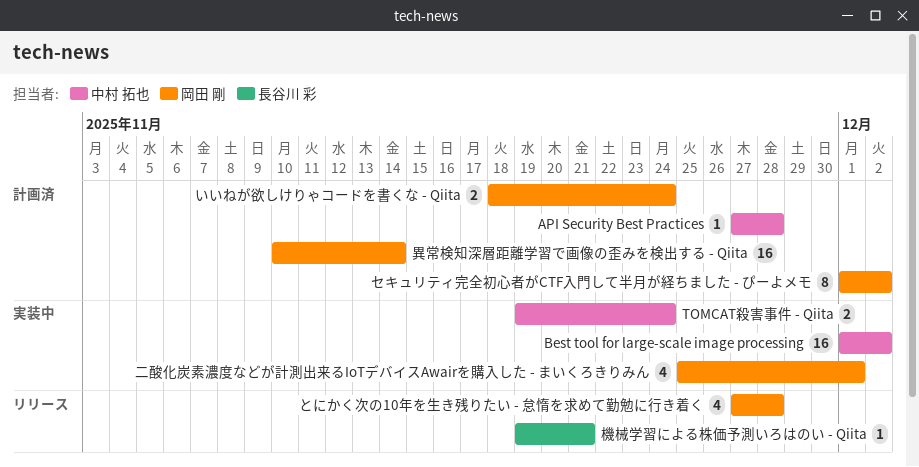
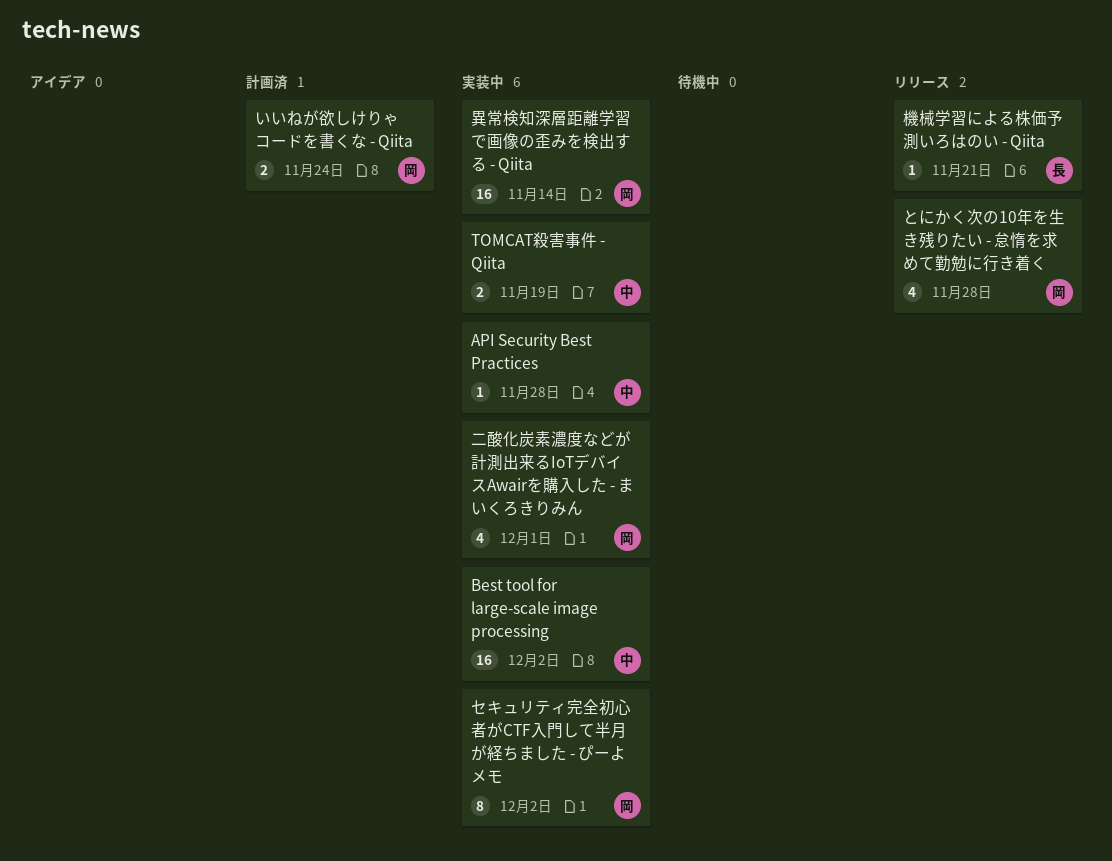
API Security Best Practices, status: 計画済 -> 実装中
TOMCAT殺害事件 - Qiita, due: Nov 24 -> Nov 19
セキュリティ完全初心者がCTF入門して半月が経ちました - ぴーよメモ, status: 計画済 -> 実装中
異常検知深層距離学習で画像の歪みを検出する - Qiita, status: 計画済 -> 実装中

